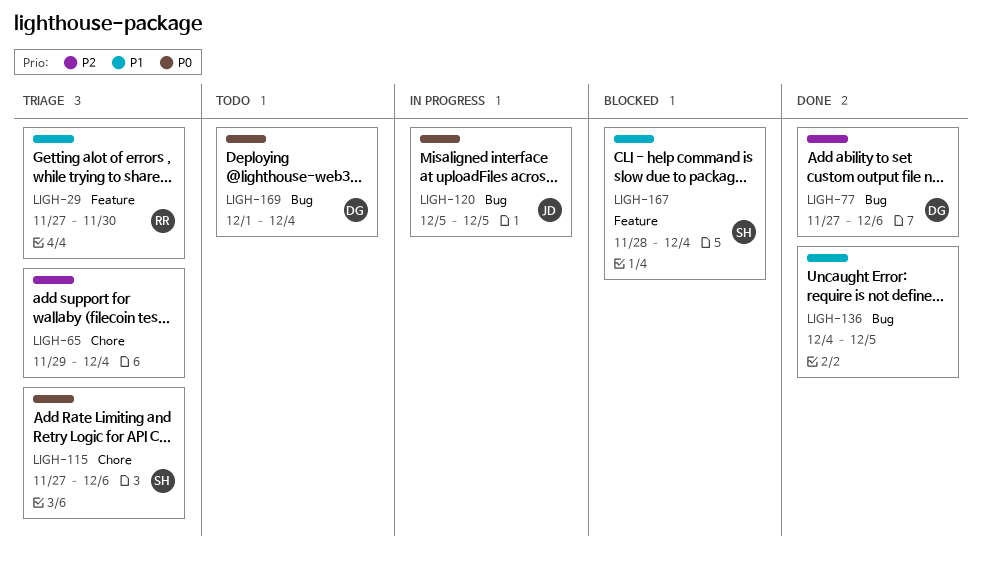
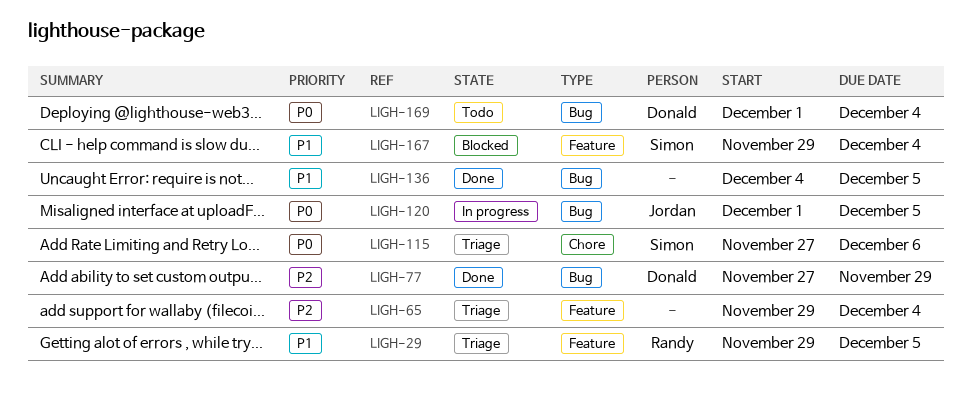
LIGH-29, start: Nov 27 -> Nov 29
LIGH-29, due: Nov 30 -> Dec 5
LIGH-65, label: Chore -> Feature
LIGH-77, due: Dec 6 -> Nov 29
LIGH-120, start: Dec 5 -> Dec 1
LIGH-167, start: Nov 28 -> Nov 29

